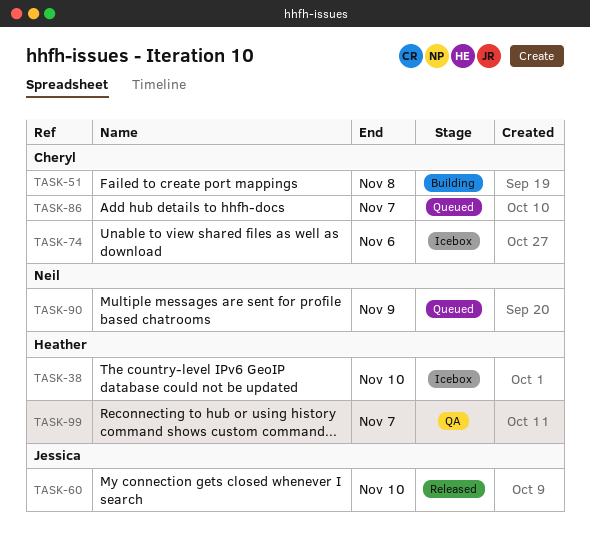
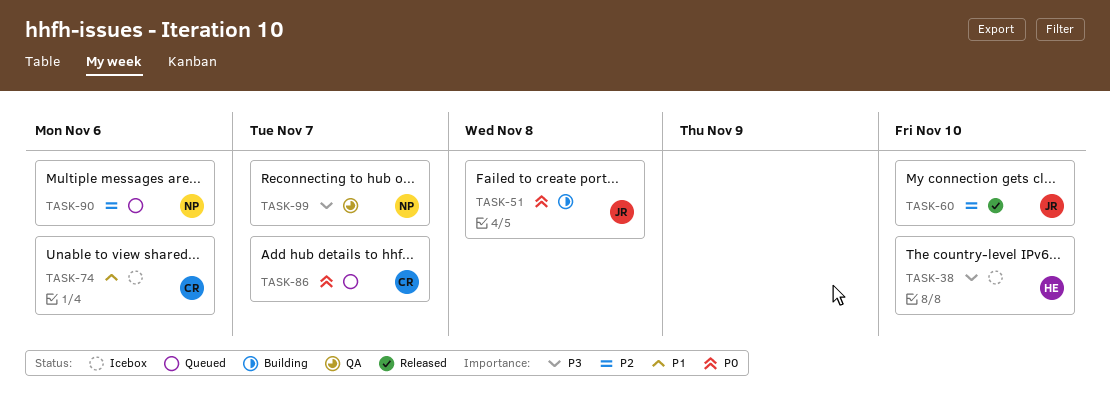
TASK-51, owner: Cheryl -> Jessica
TASK-90, due: Nov 9 -> Nov 6
TASK-99, owner: Heather -> Neil

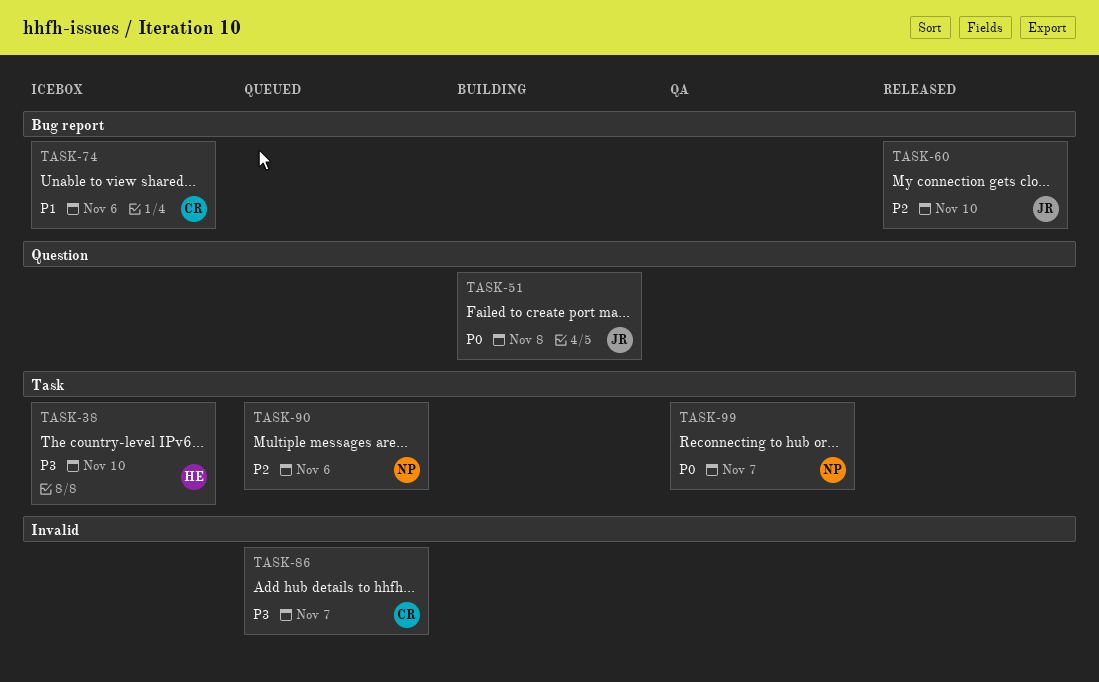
TASK-86, priority: P0 -> P3
TASK-99, priority: P3 -> P0

